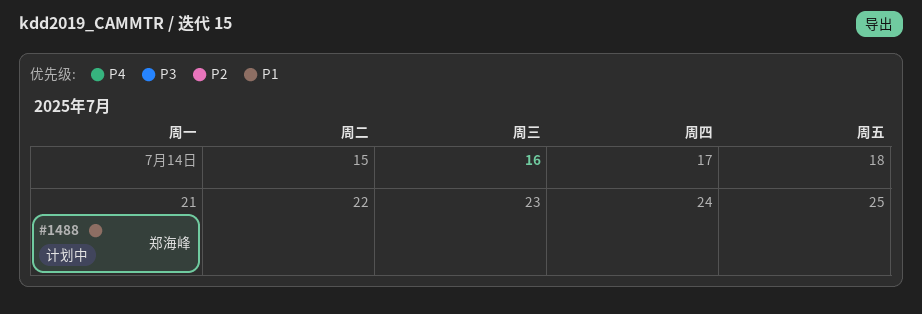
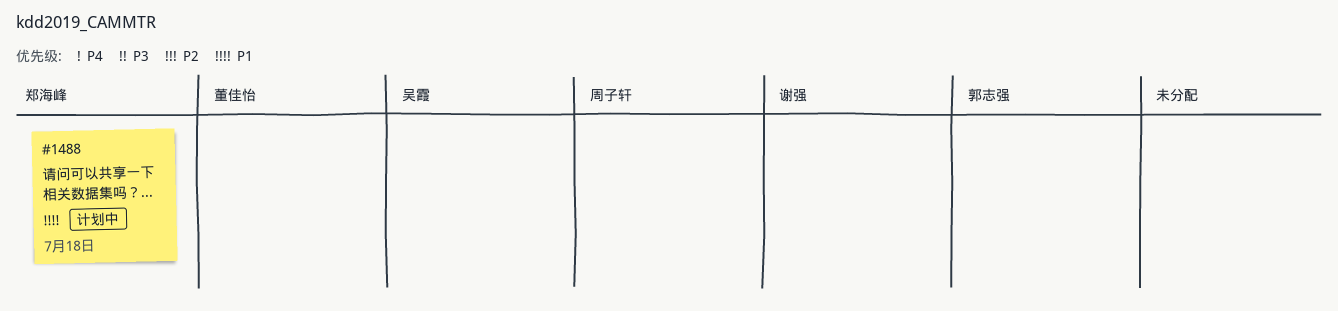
#1488, due: Jul 21 -> Jul 18

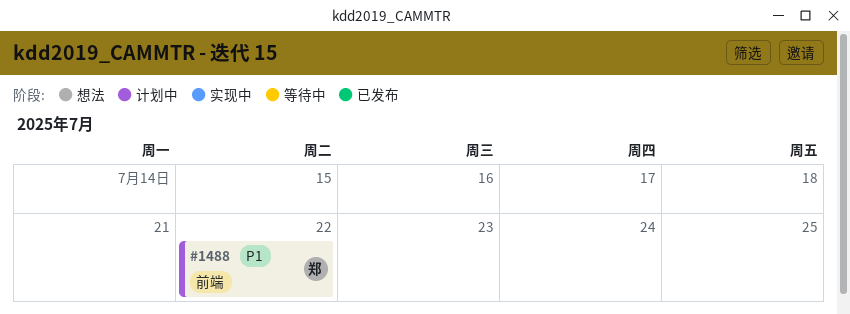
#1488, due: Jul 18 -> Jul 22

